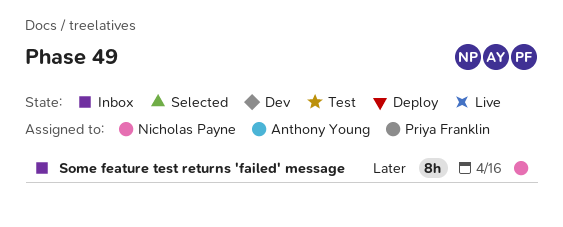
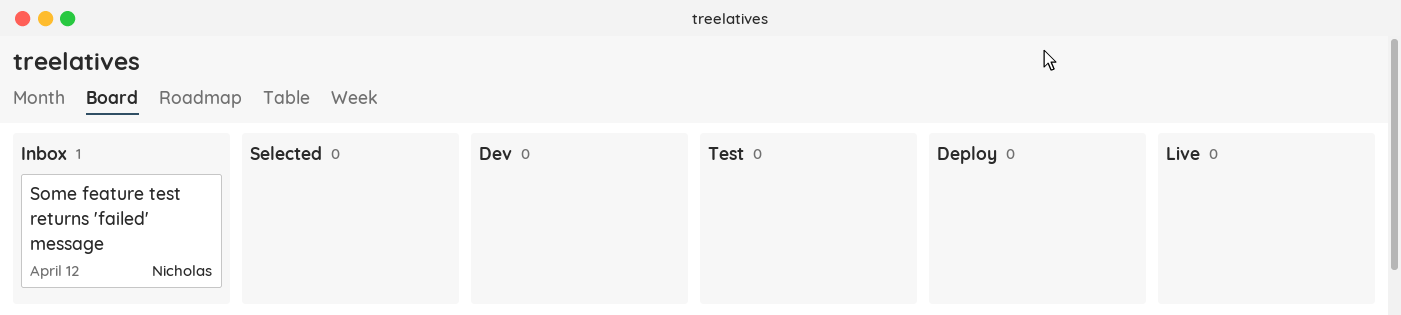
Some feature test returns 'failed' message, due: Apr 16 -> Apr 12

